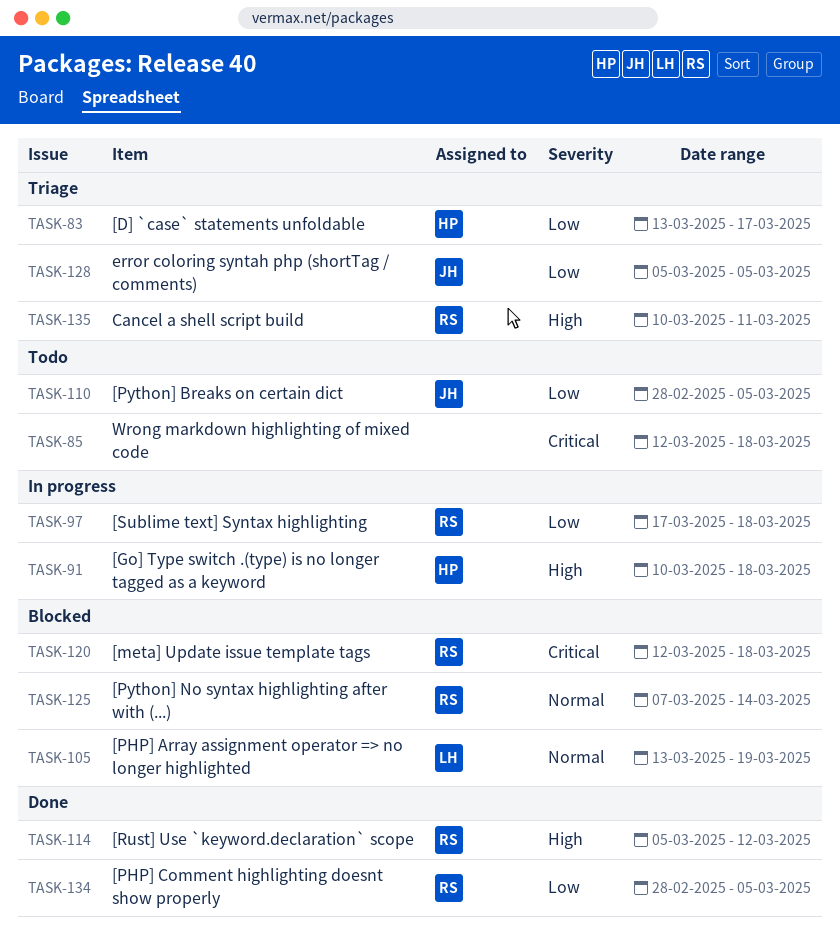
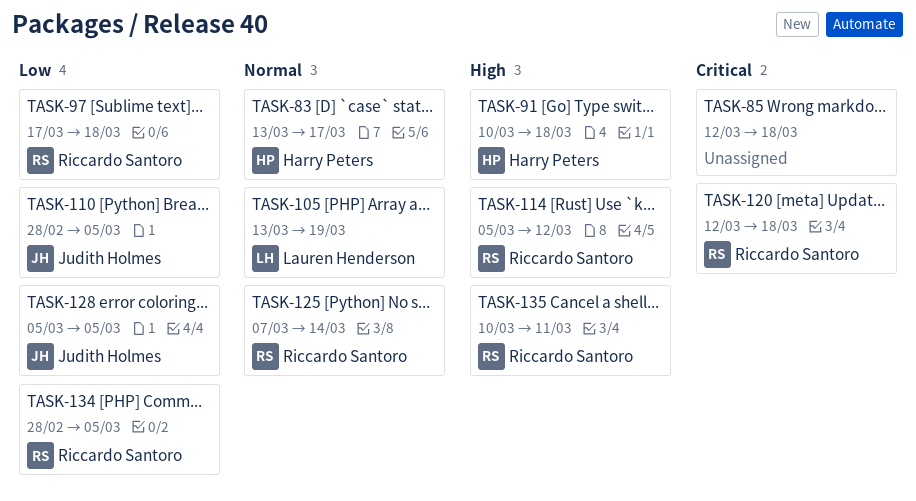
TASK-83, priority: Low -> Normal

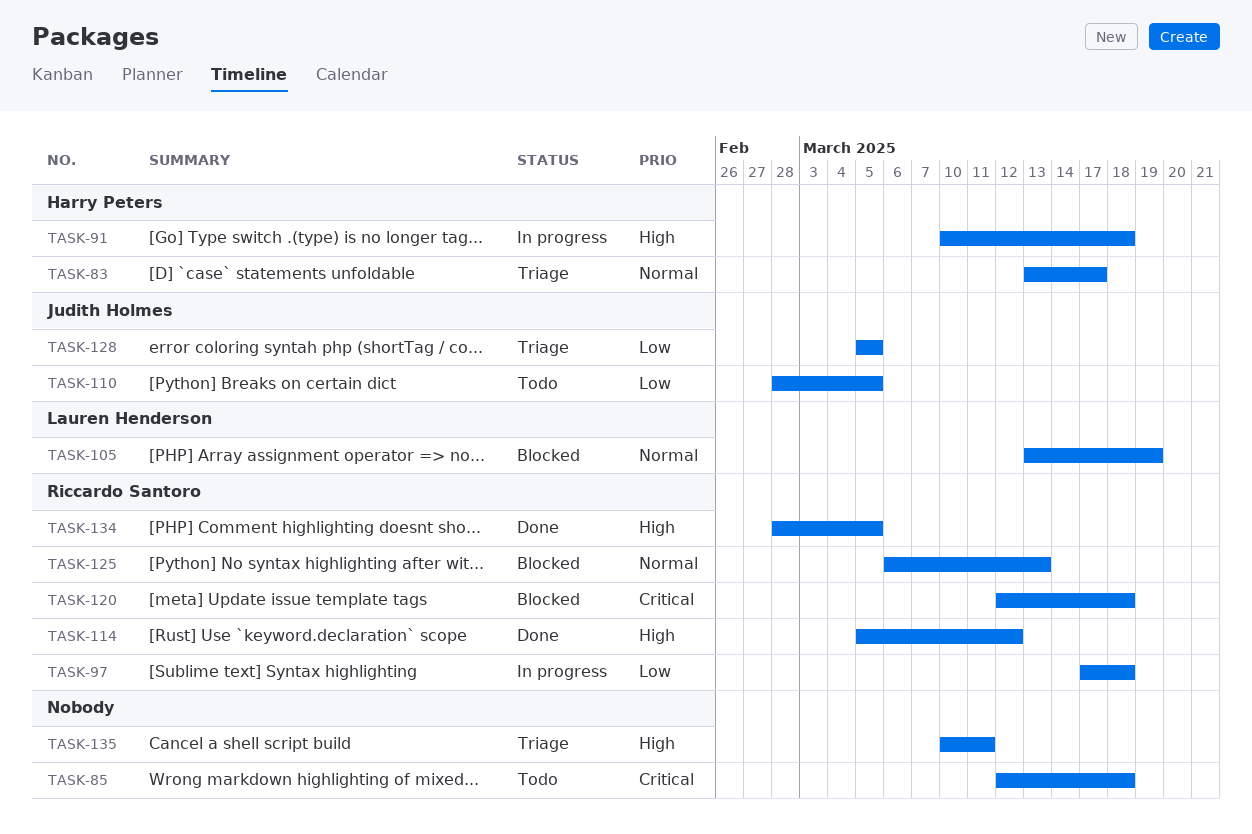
TASK-125, start: Mar 7 -> Mar 6
TASK-125, due: Mar 14 -> Mar 13
TASK-134, priority: Low -> High
TASK-135, owner: Riccardo Santoro -> none

